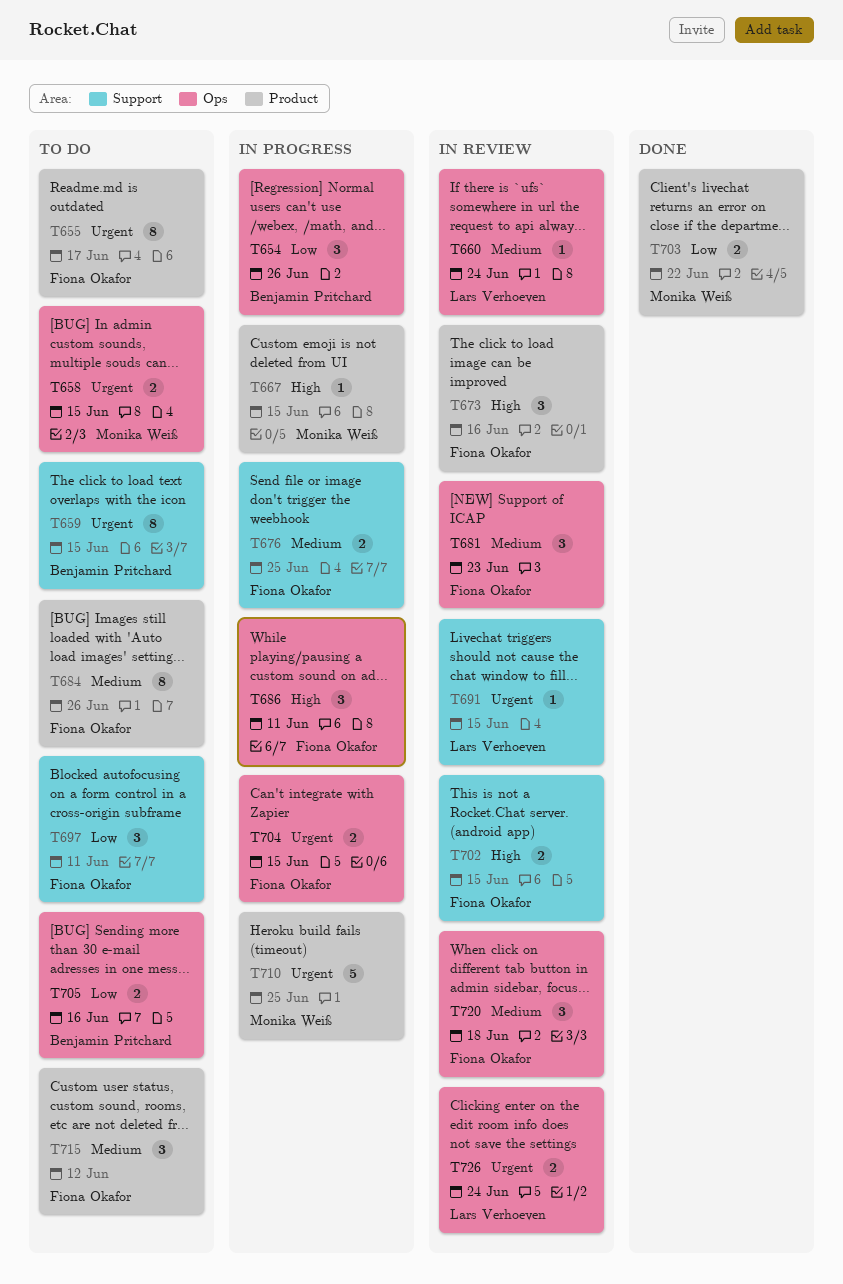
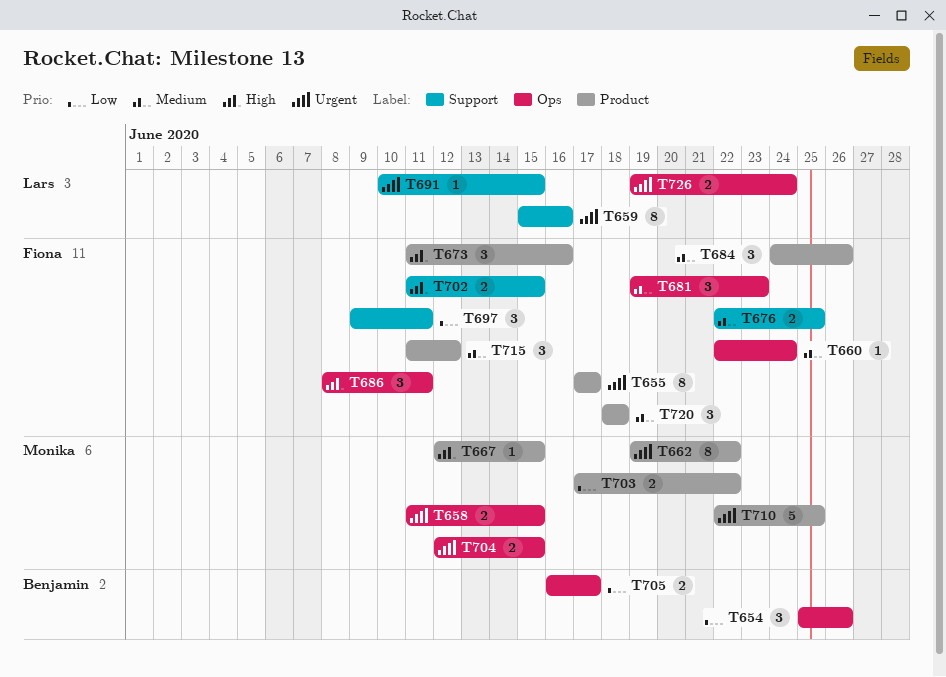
T659, owner: Benjamin Pritchard -> Lars Verhoeven
T659, due: Jun 15 -> Jun 16
T660, owner: Lars Verhoeven -> Fiona Okafor
T662: none -> present
T684, estimate: 8 -> 3
T704, owner: Fiona Okafor -> Monika Weiß
T705, due: Jun 16 -> Jun 17
T720, label: Ops -> Product

